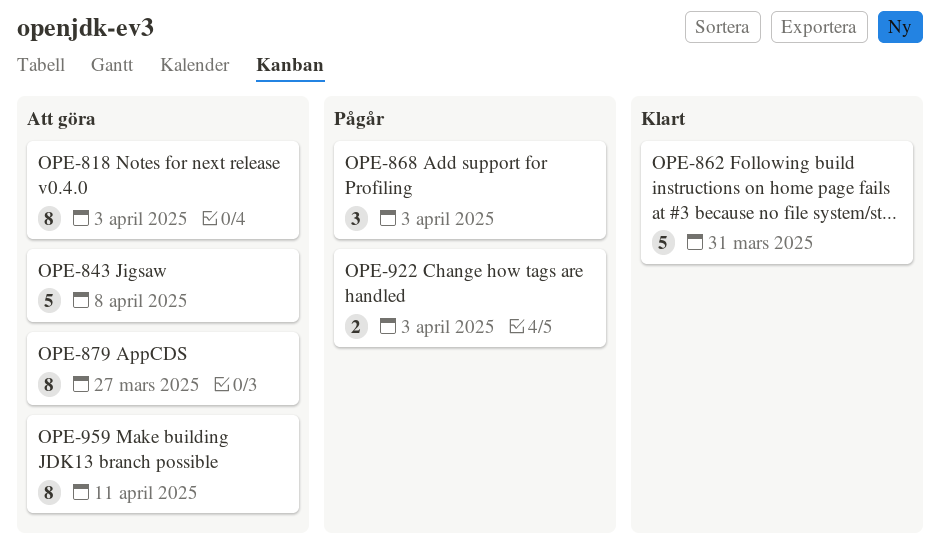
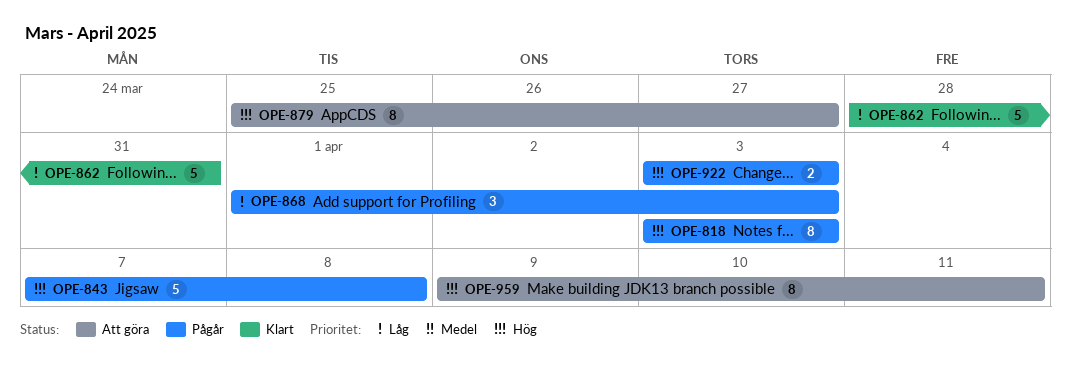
OPE-818, status: Att göra -> Pågår
OPE-843, status: Att göra -> Pågår

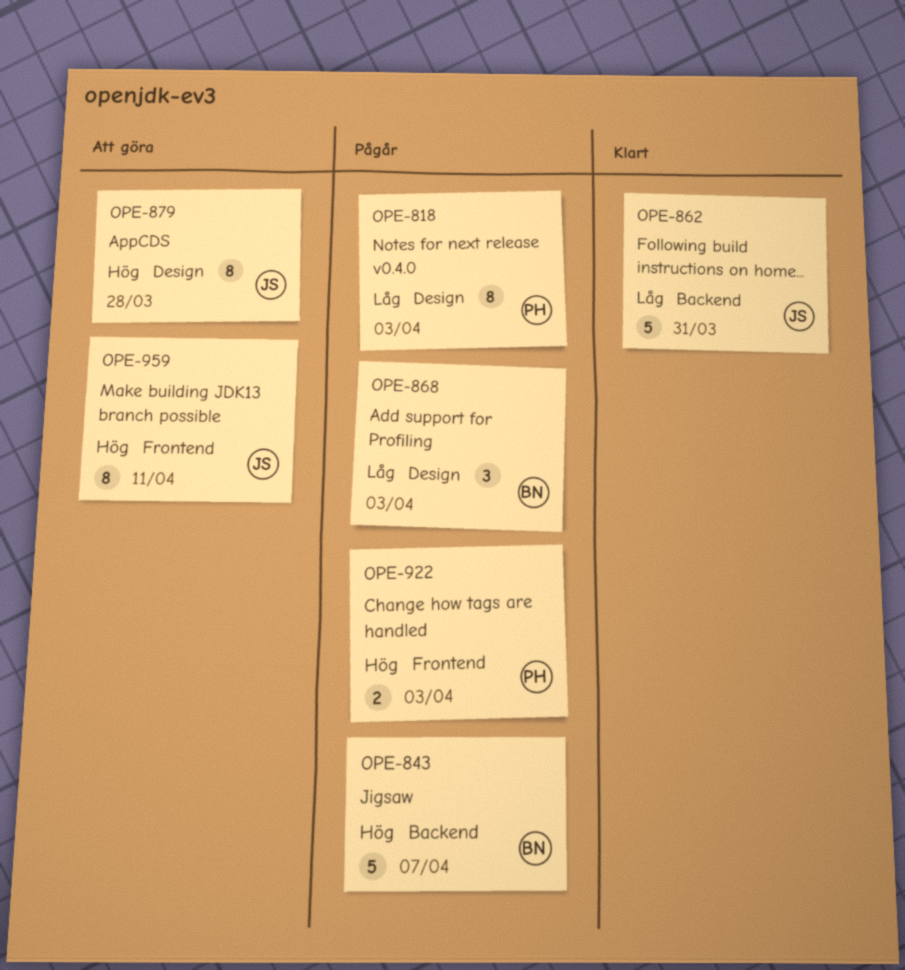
OPE-818, priority: Hög -> Låg
OPE-843, due: Apr 8 -> Apr 7
OPE-879, due: Mar 27 -> Mar 28

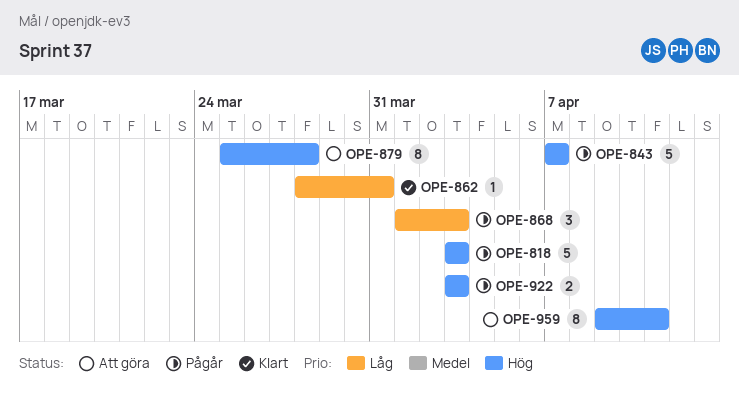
OPE-818, priority: Låg -> Hög
OPE-818, estimate: 8 -> 5
OPE-862, estimate: 5 -> 1

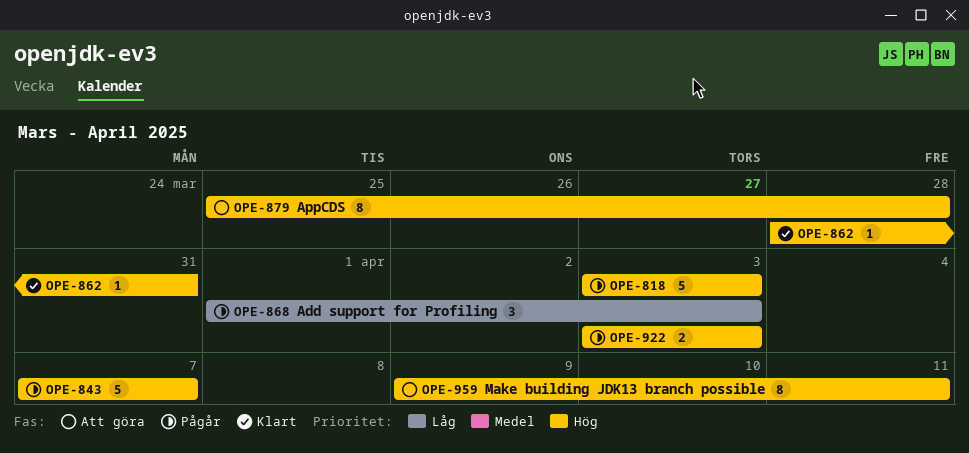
OPE-862, priority: Låg -> Hög

